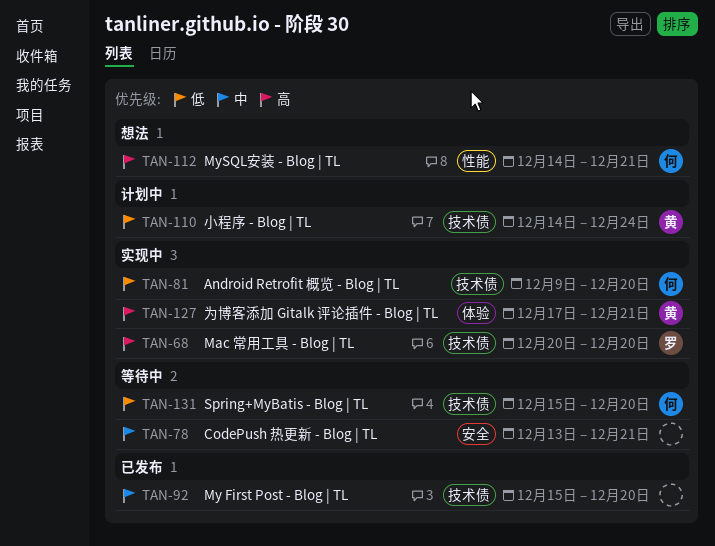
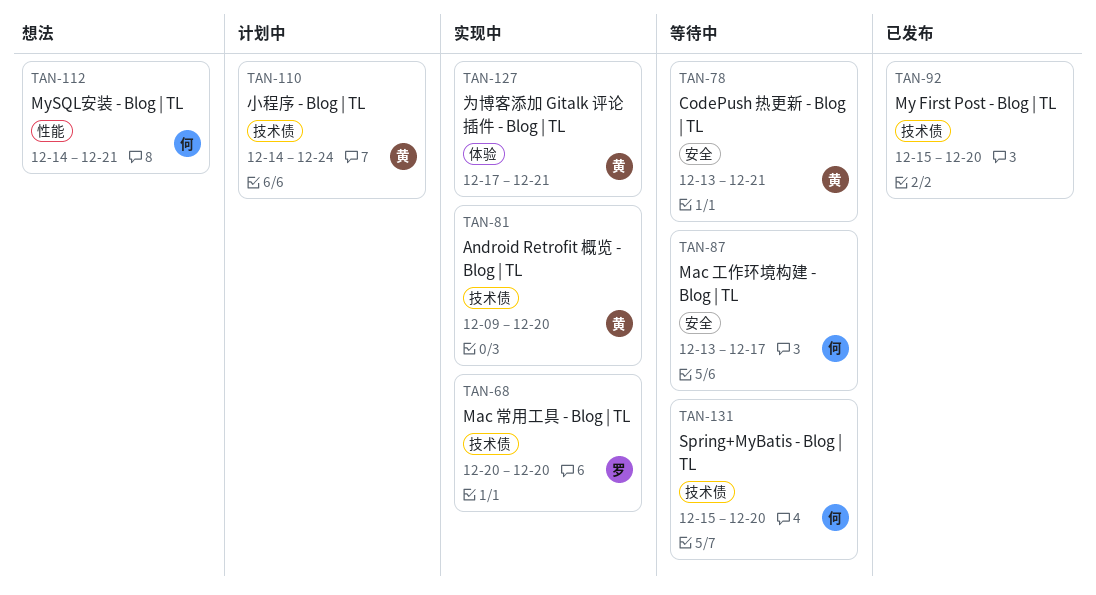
TAN-78, owner: none -> 黄
TAN-81, owner: 何 -> 黄
TAN-87: none -> present

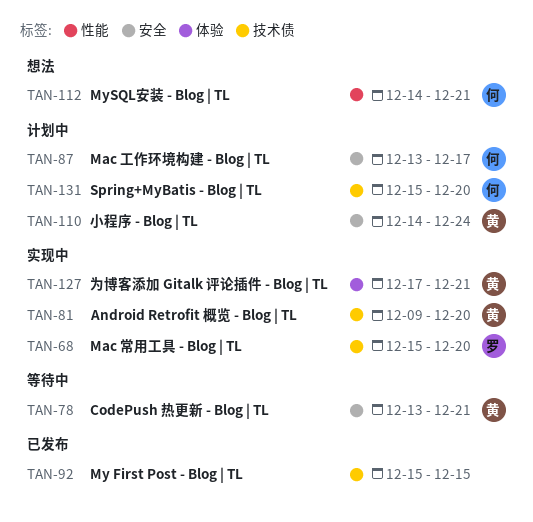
TAN-68, start: Dec 20 -> Dec 15
TAN-87, status: 等待中 -> 计划中
TAN-92, due: Dec 20 -> Dec 15
TAN-110, label: 技术债 -> 安全
TAN-131, status: 等待中 -> 计划中

